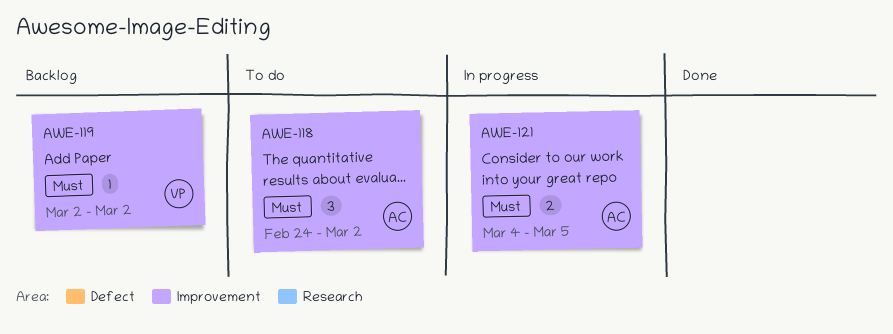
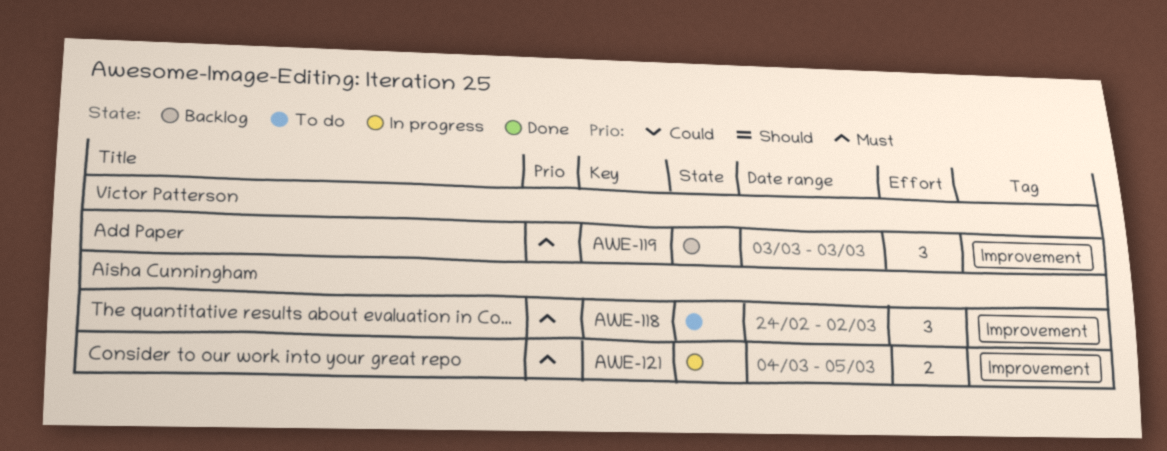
AWE-119, estimate: 1 -> 3
AWE-119, start: Mar 2 -> Mar 3
AWE-119, due: Mar 2 -> Mar 3

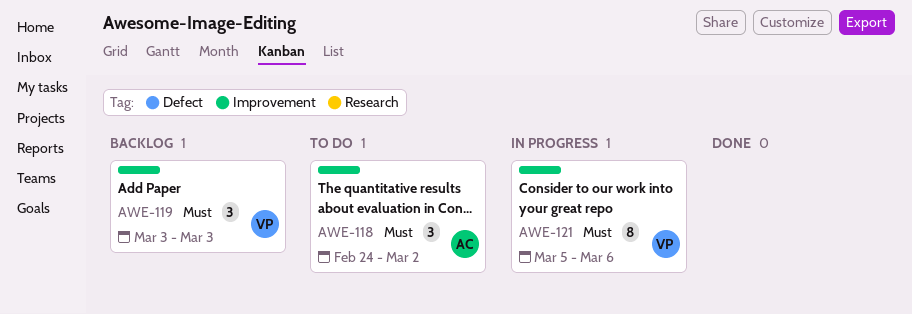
AWE-121, owner: Aisha Cunningham -> Victor Patterson
AWE-121, estimate: 2 -> 8
AWE-121, start: Mar 4 -> Mar 5
AWE-121, due: Mar 5 -> Mar 6

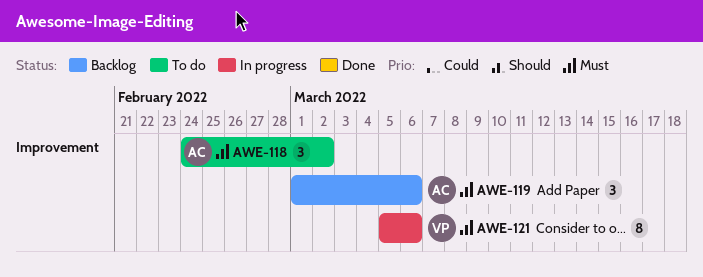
AWE-119, owner: VP -> AC
AWE-119, start: Mar 3 -> Mar 1
AWE-119, due: Mar 3 -> Mar 6

